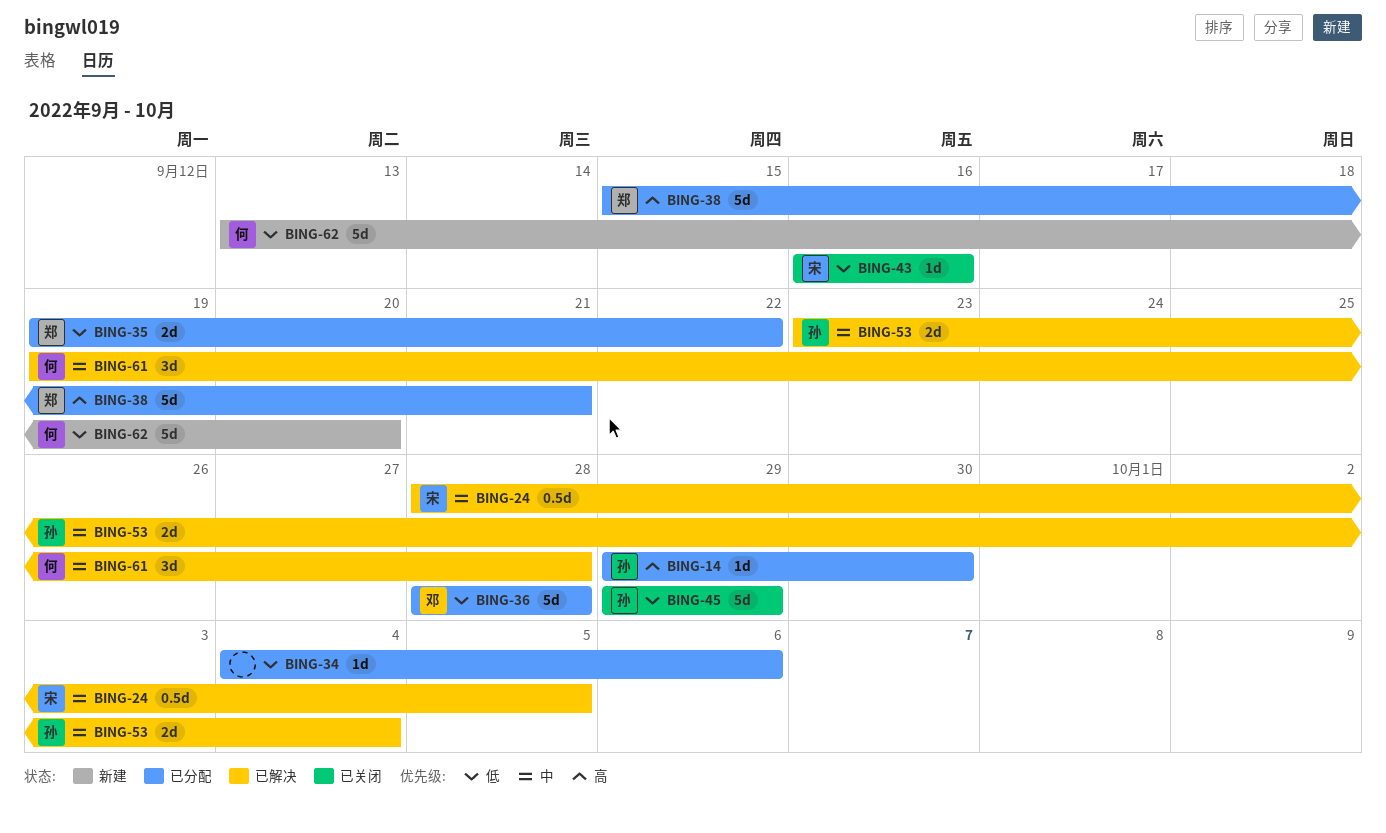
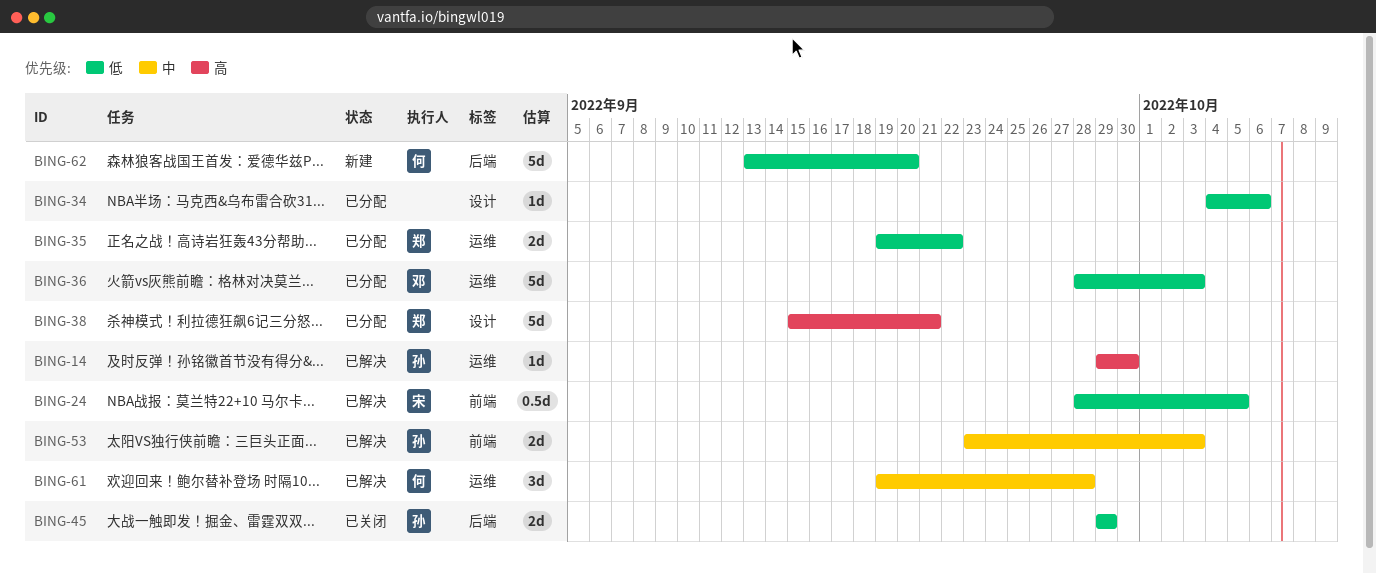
BING-14, status: 已分配 -> 已解决
BING-24, priority: 中 -> 低
BING-36, due: Sep 28 -> Oct 3
BING-43: present -> none
BING-45, estimate: 5d -> 2d
BING-53, due: Oct 4 -> Oct 3

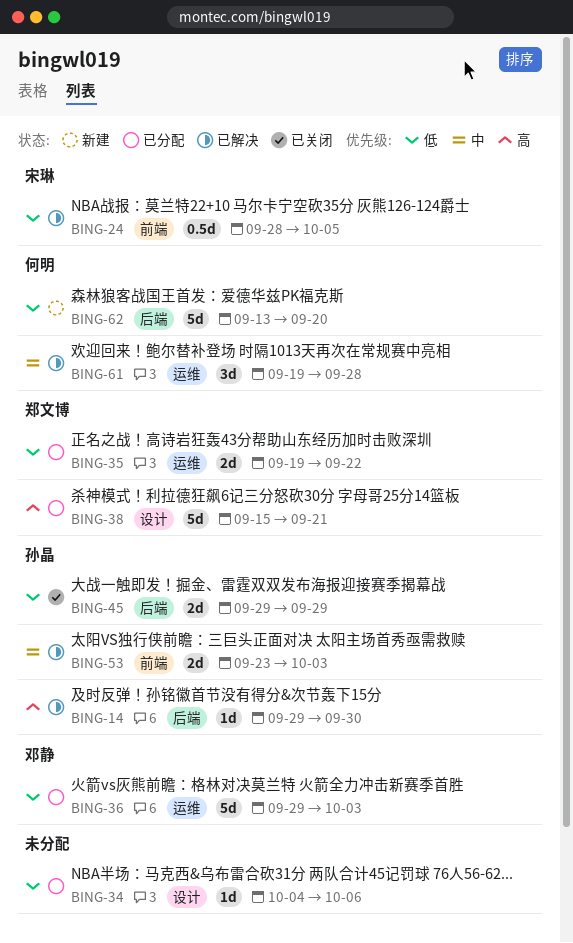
BING-14, label: 运维 -> 后端
BING-36, start: Sep 28 -> Sep 29

